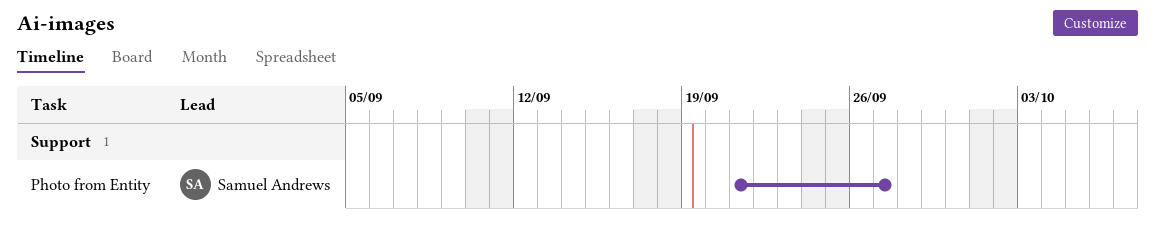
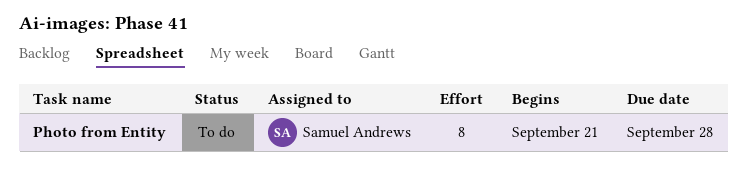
Photo from Entity, due: Sep 27 -> Sep 28

